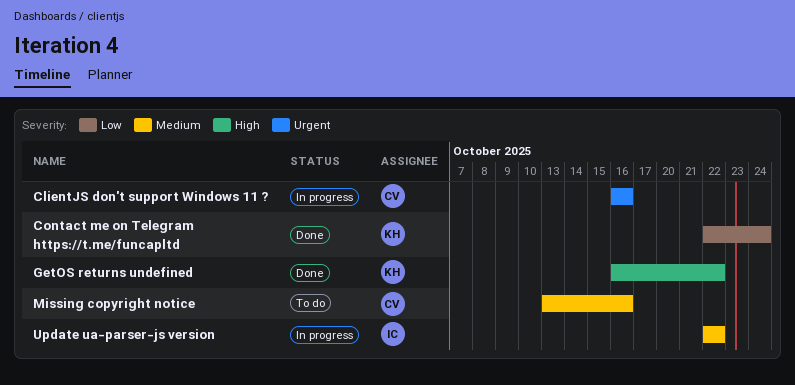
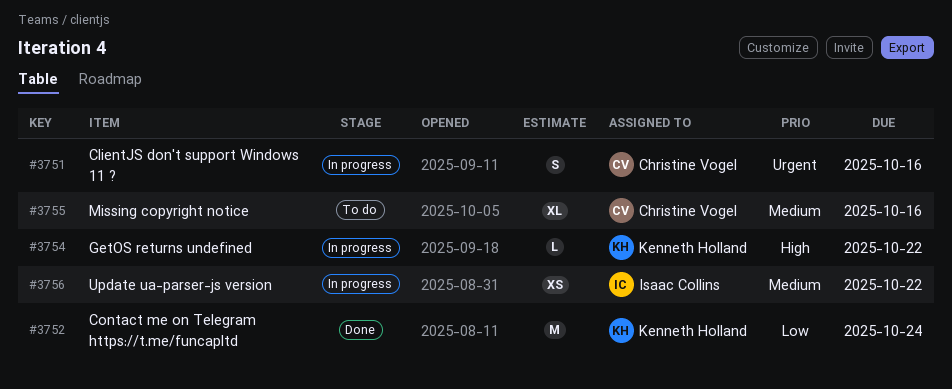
GetOS returns undefined, status: Done -> In progress

